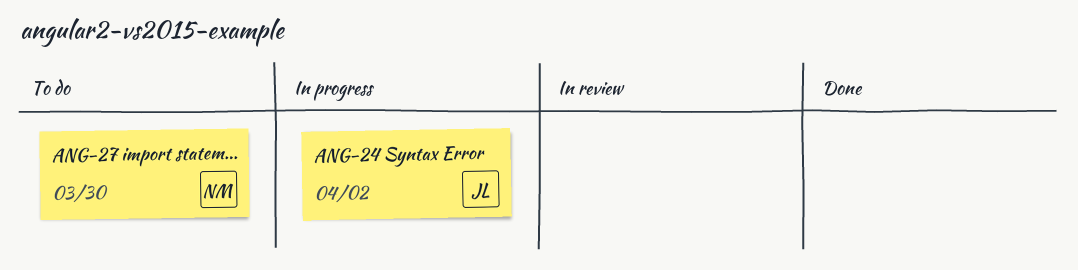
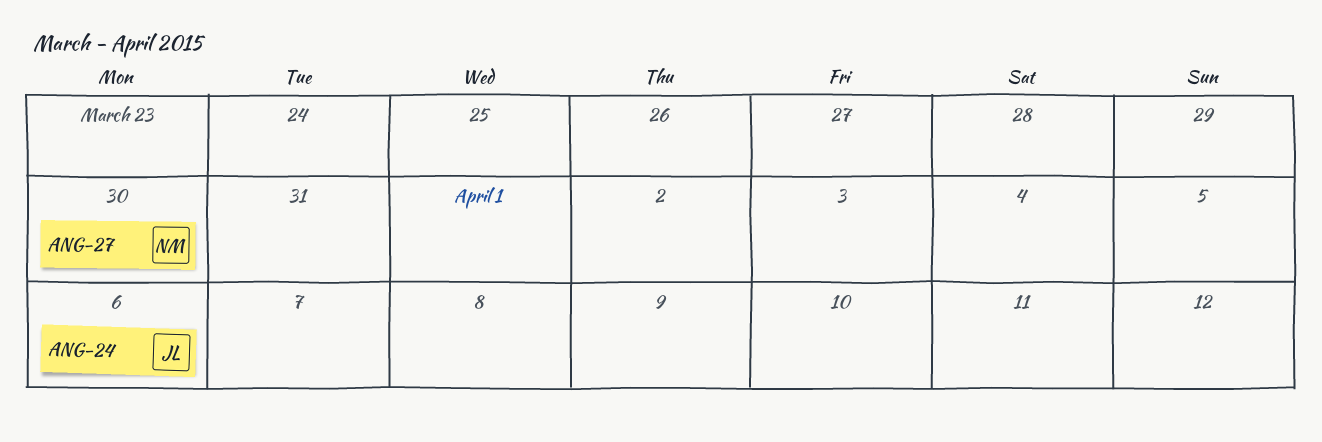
ANG-24, due: Apr 2 -> Apr 6

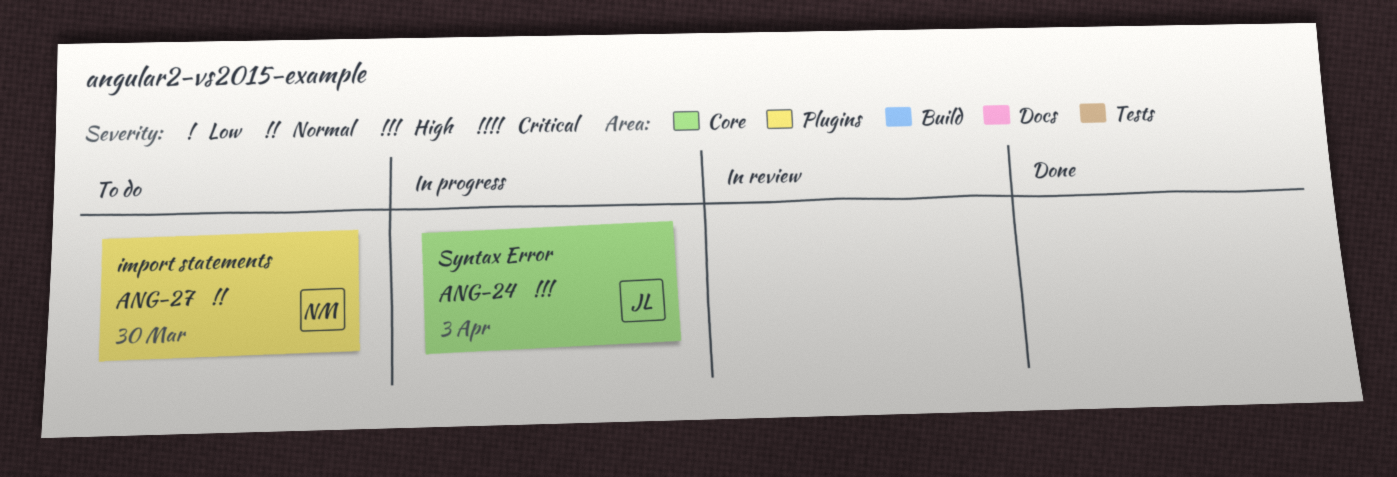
ANG-24, due: Apr 6 -> Apr 3

